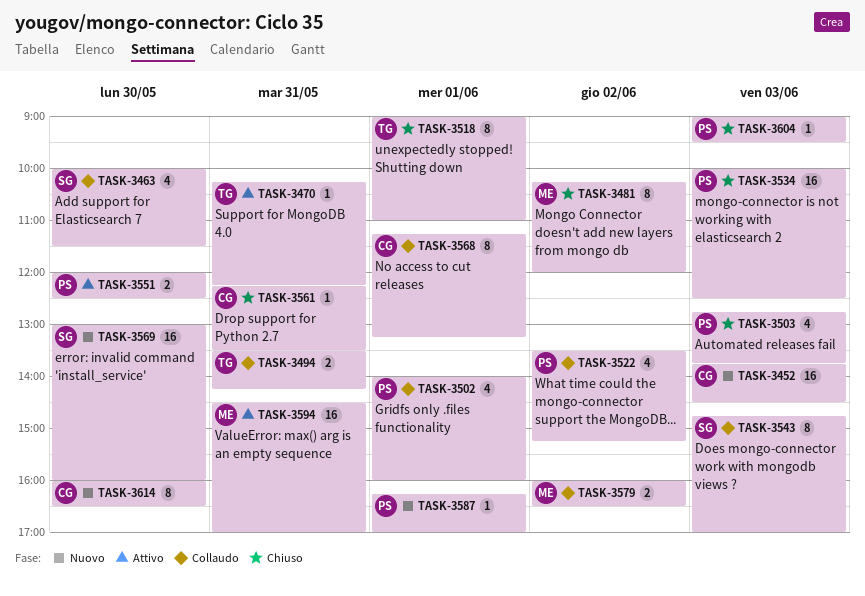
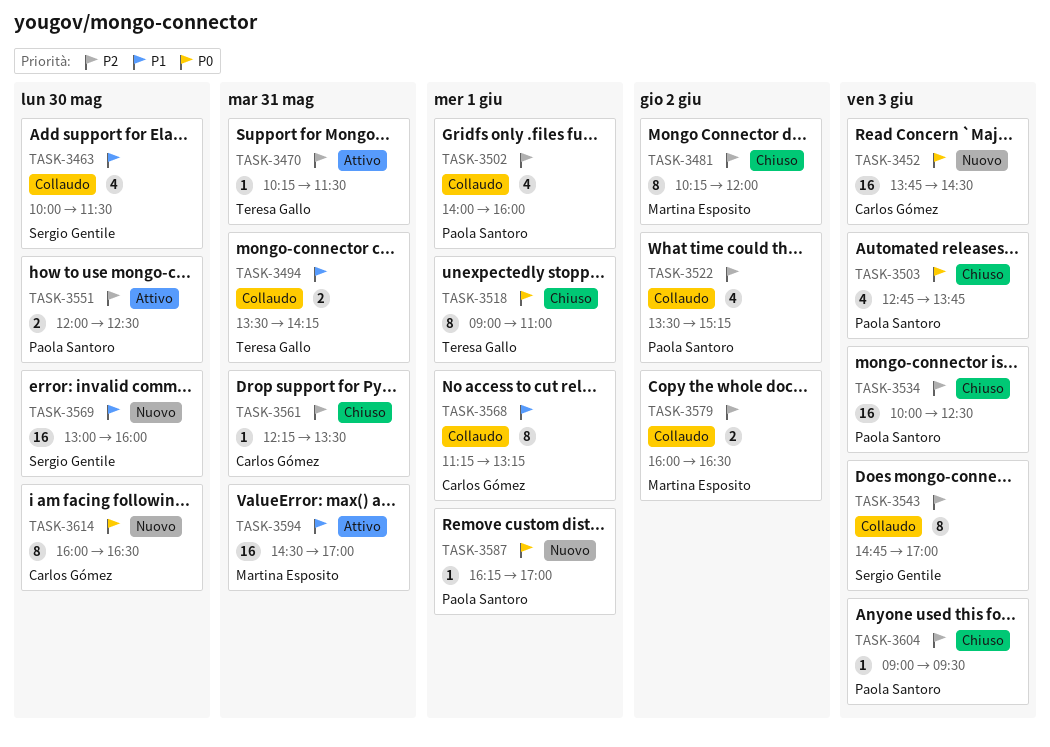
TASK-3470, ends: 12:15 -> 11:30

